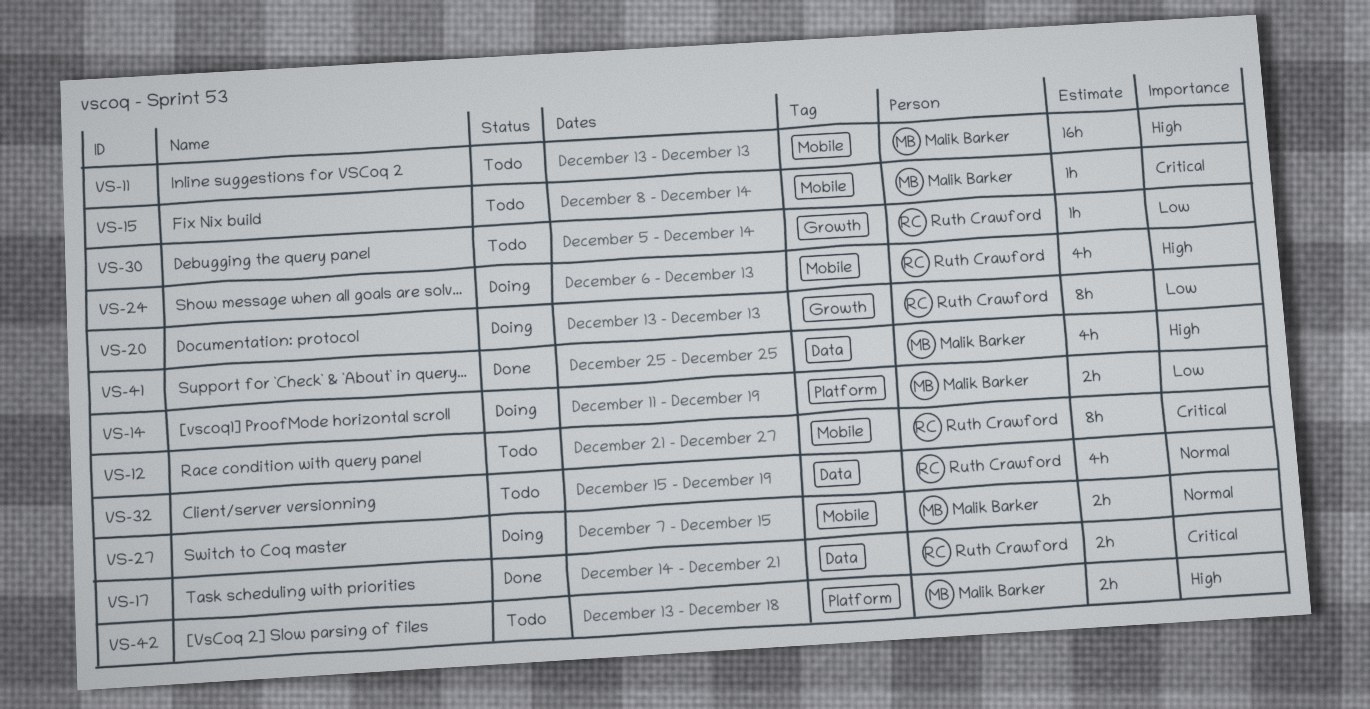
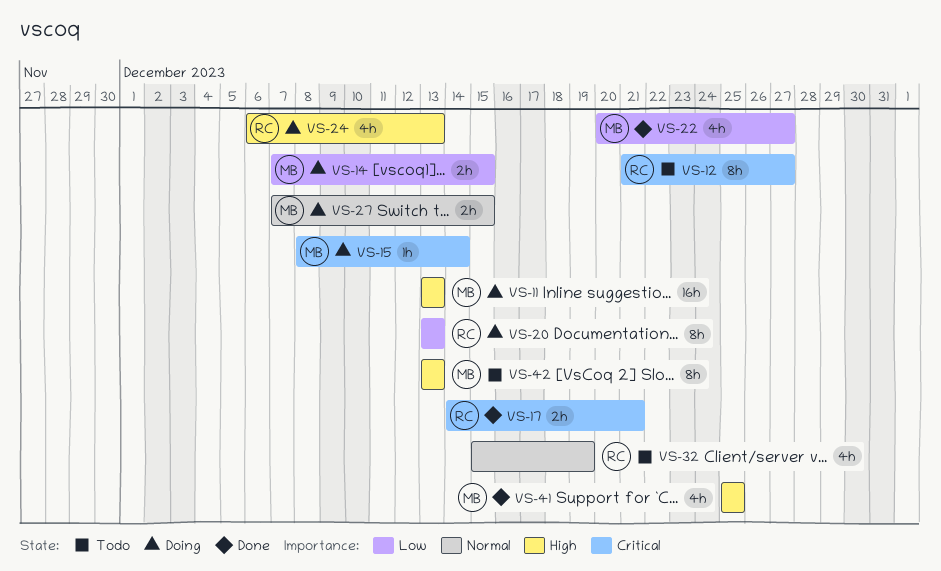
VS-11, status: Todo -> Doing
VS-14, start: Dec 11 -> Dec 7
VS-14, due: Dec 19 -> Dec 15
VS-15, status: Todo -> Doing
VS-22: none -> present
VS-30: present -> none
VS-42, estimate: 2h -> 8h
VS-42, due: Dec 18 -> Dec 13

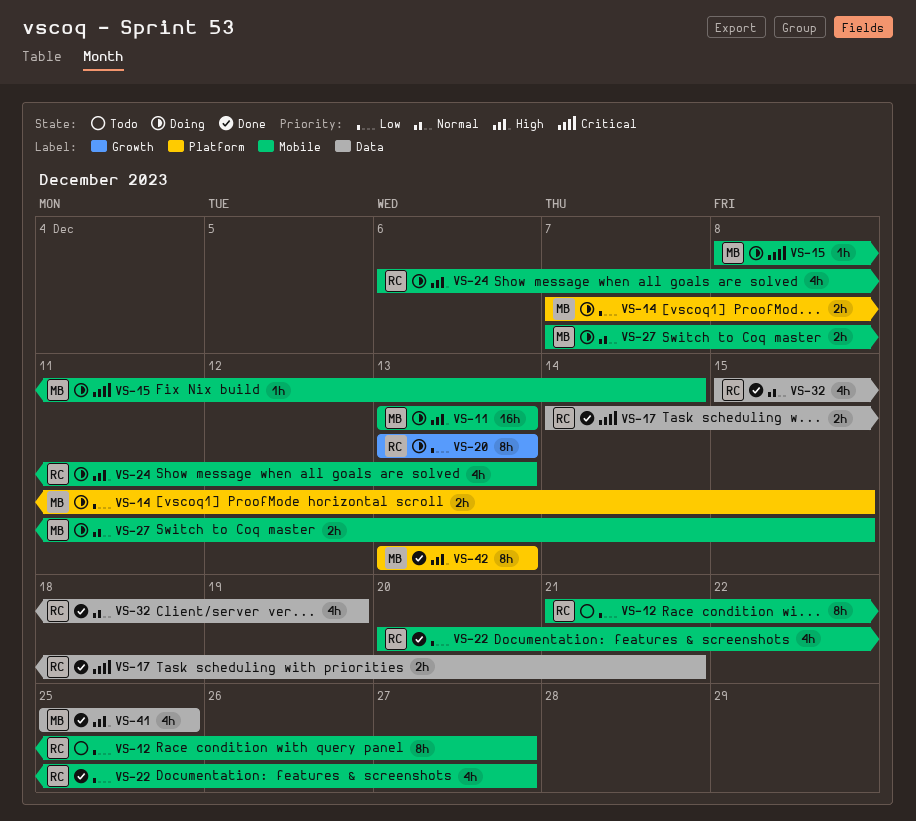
VS-12, priority: Critical -> Low
VS-22, owner: MB -> RC
VS-32, status: Todo -> Done
VS-42, status: Todo -> Done

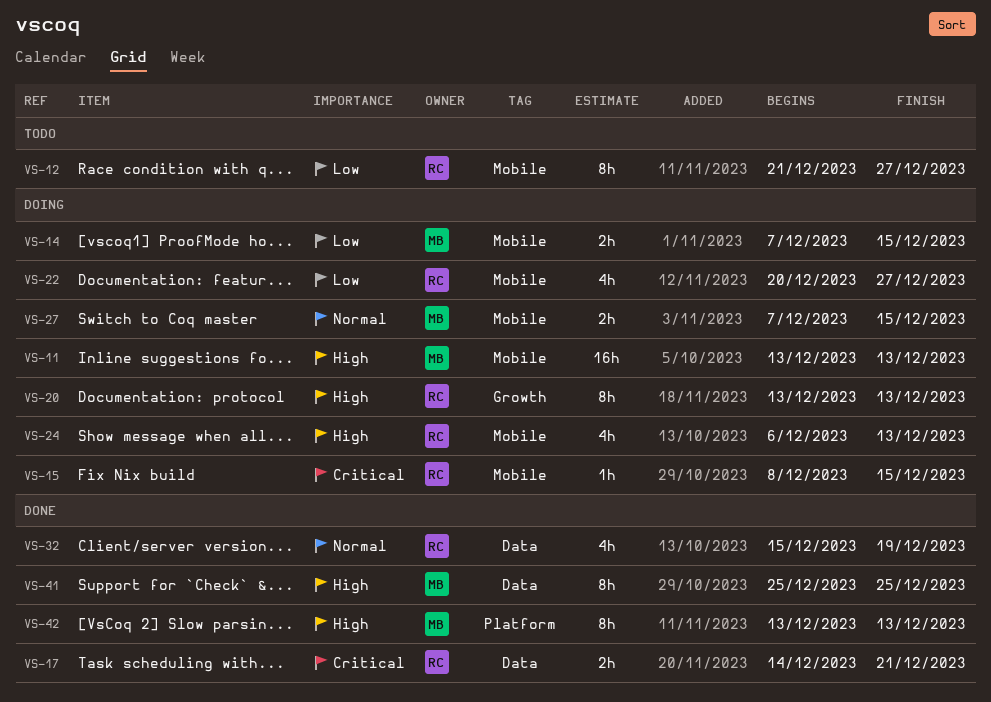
VS-14, label: Platform -> Mobile
VS-15, owner: MB -> RC
VS-15, due: Dec 14 -> Dec 15
VS-20, priority: Low -> High
VS-22, status: Done -> Doing
VS-41, estimate: 4h -> 8h

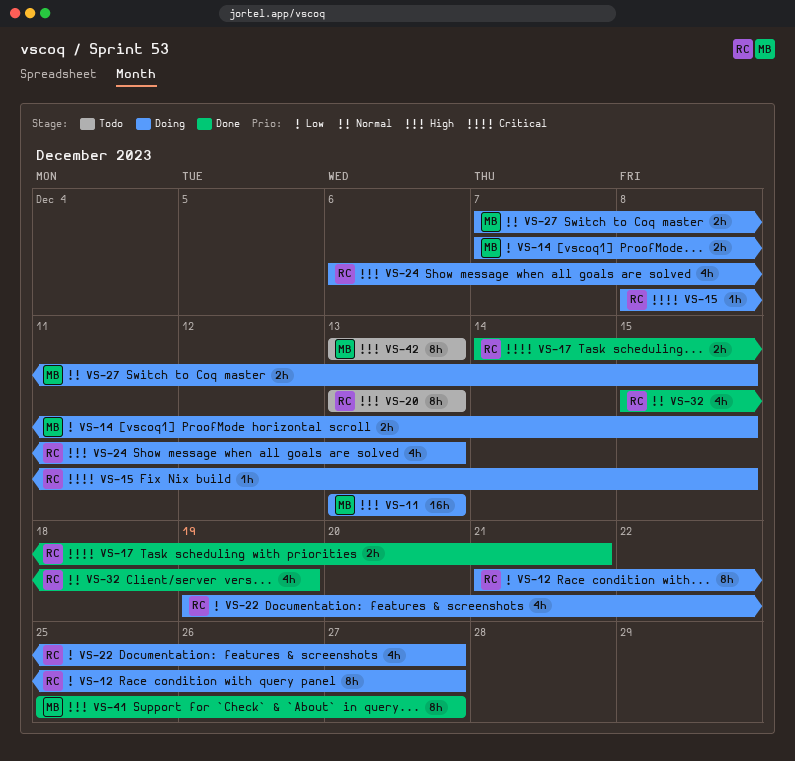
VS-12, status: Todo -> Doing
VS-20, status: Doing -> Todo
VS-22, start: Dec 20 -> Dec 19
VS-41, due: Dec 25 -> Dec 27
VS-42, status: Done -> Todo

